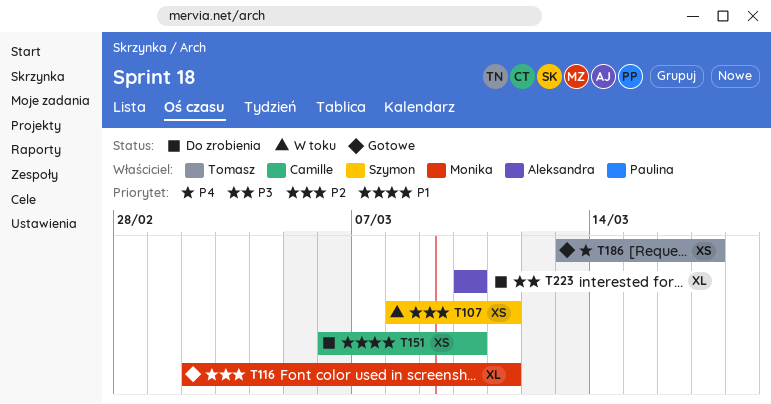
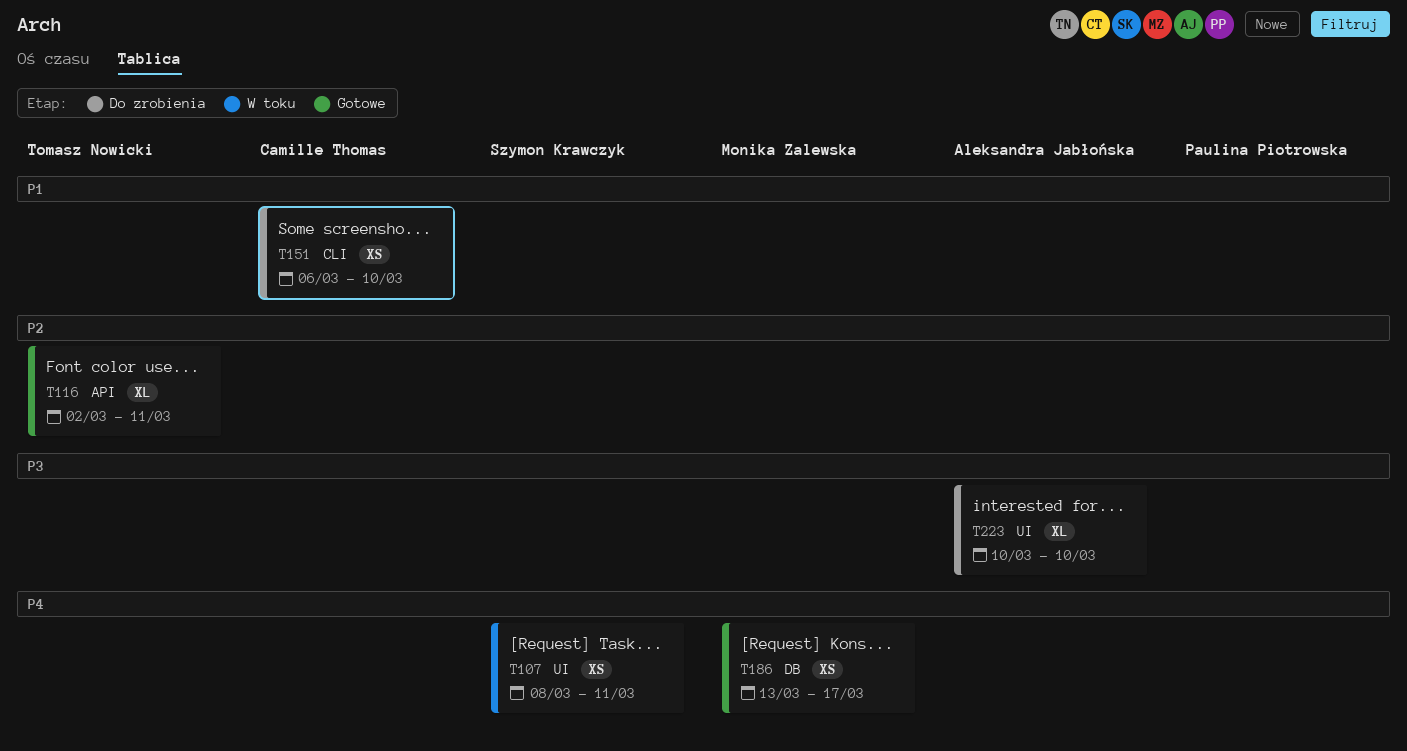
T107, priority: P2 -> P4
T116, owner: Monika Zalewska -> Tomasz Nowicki
T186, owner: Tomasz Nowicki -> Monika Zalewska

